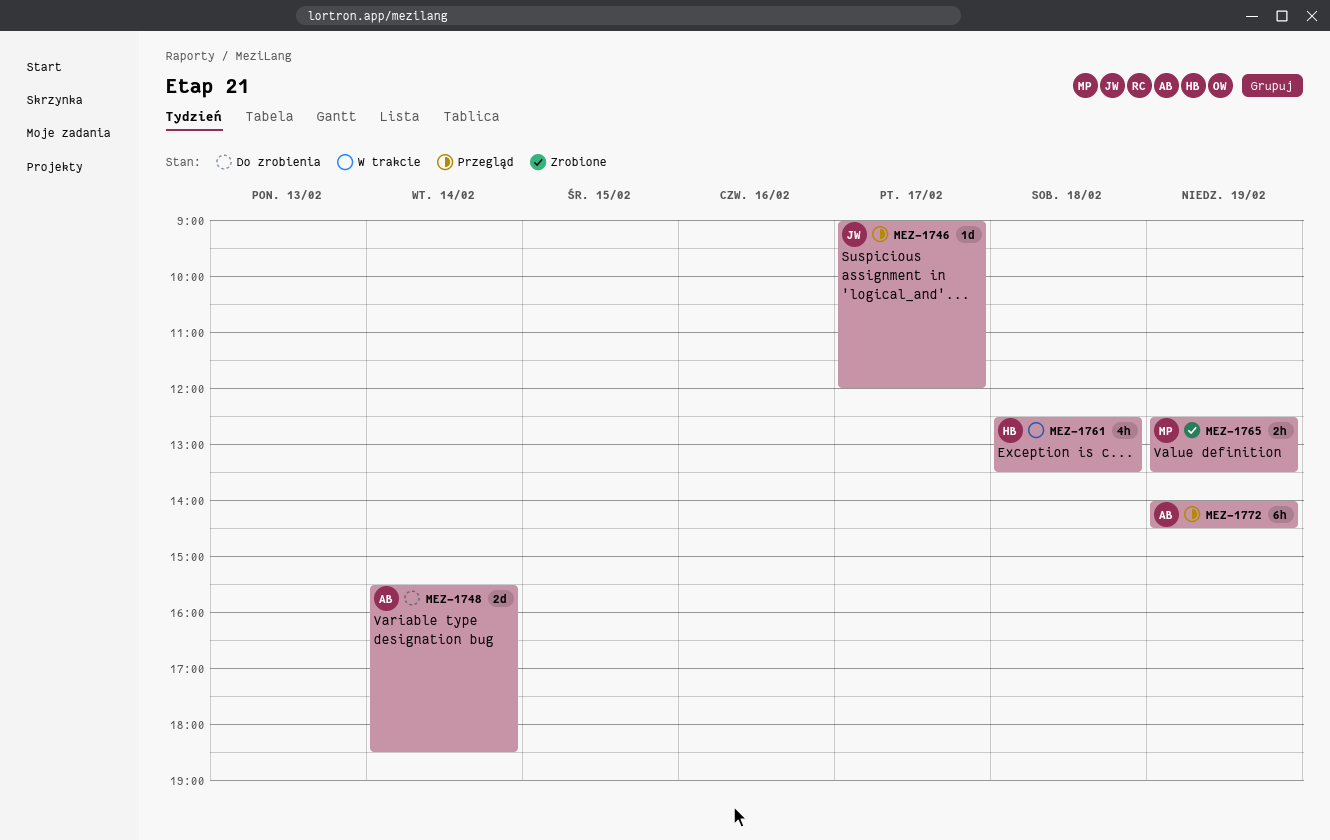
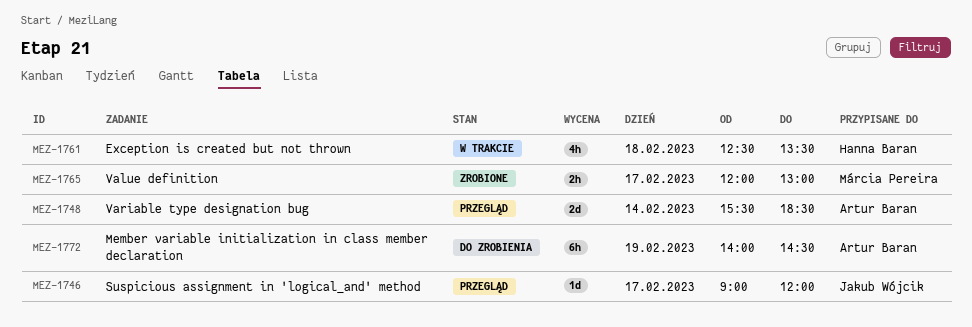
MEZ-1748, status: Do zrobienia -> Przegląd
MEZ-1765, day: Feb 19 -> Feb 17
MEZ-1765, begins: 12:30 -> 12:00
MEZ-1765, ends: 13:30 -> 13:00
MEZ-1772, status: Przegląd -> Do zrobienia

